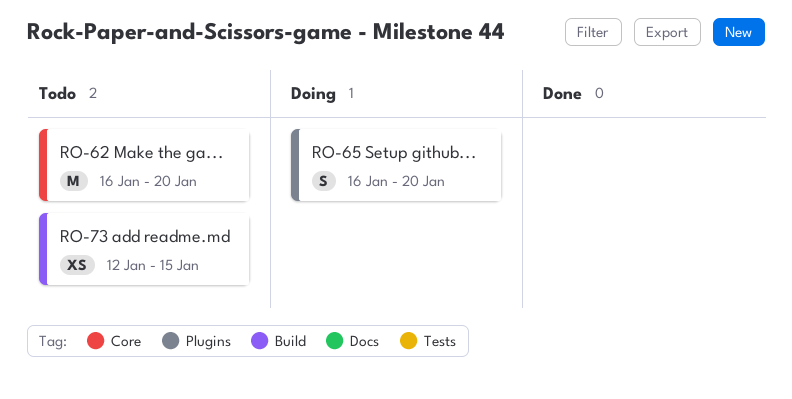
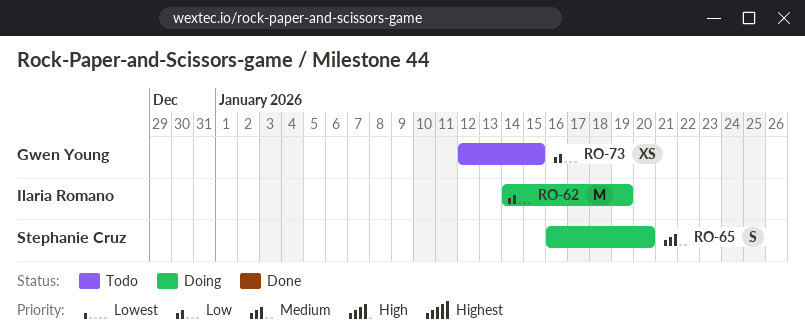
RO-62, status: Todo -> Doing
RO-62, start: Jan 16 -> Jan 14
RO-62, due: Jan 20 -> Jan 19

